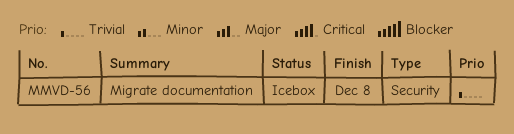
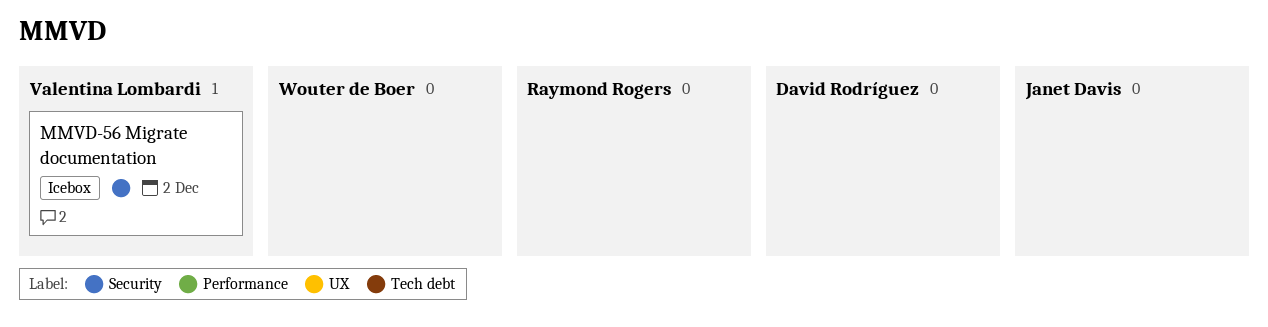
MMVD-56, due: Dec 8 -> Dec 2

